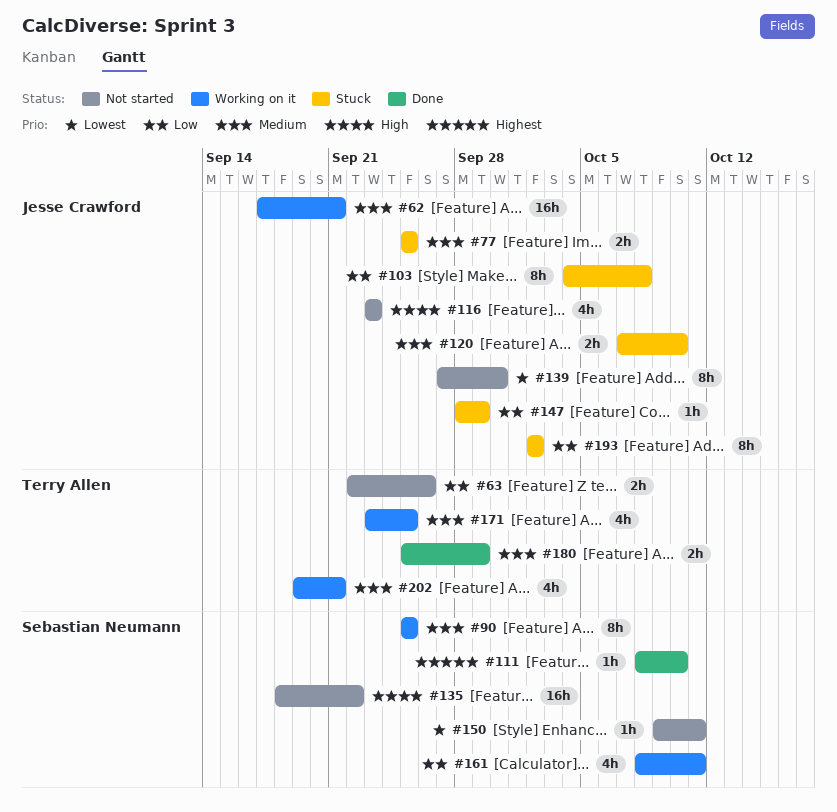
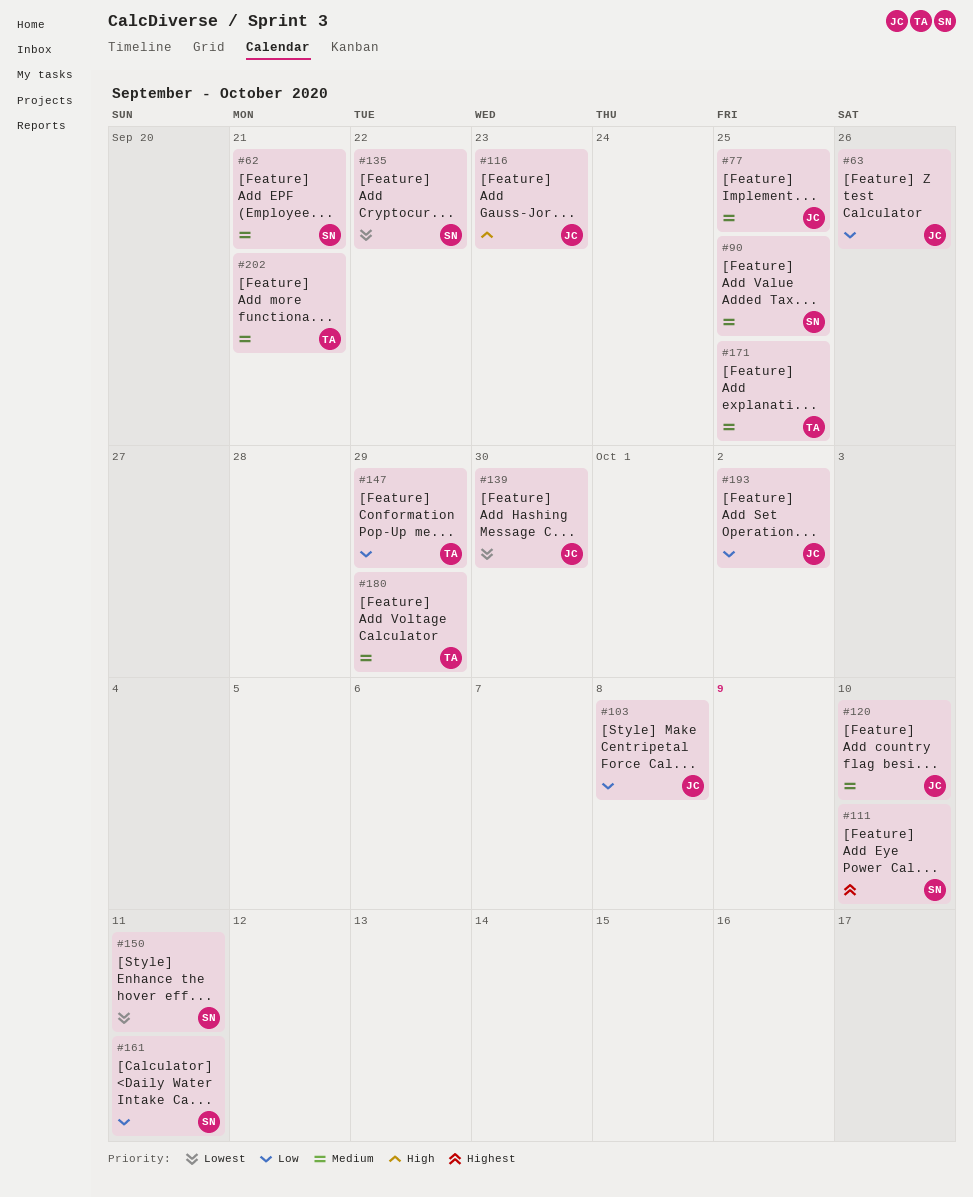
#62, owner: Jesse Crawford -> Sebastian Neumann
#63, owner: Terry Allen -> Jesse Crawford
#135, priority: High -> Lowest
#147, owner: Jesse Crawford -> Terry Allen

